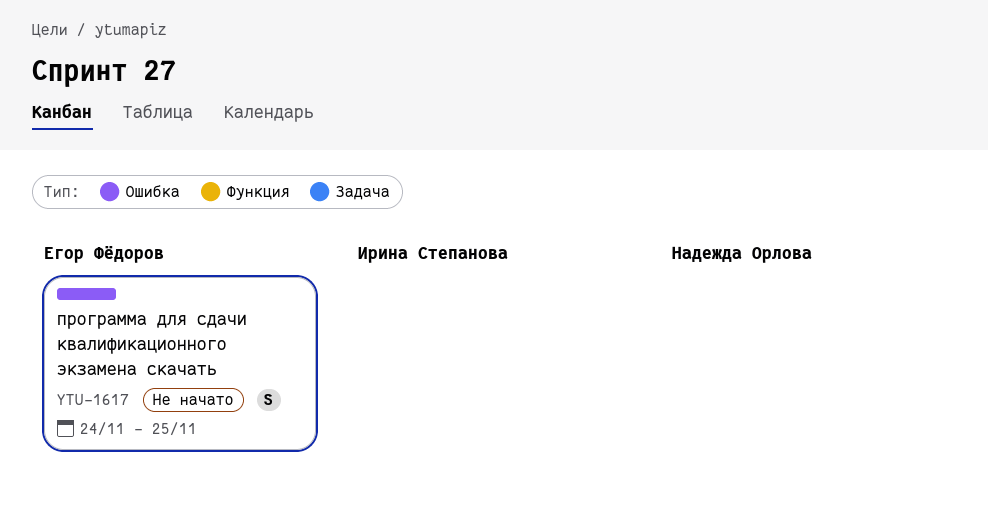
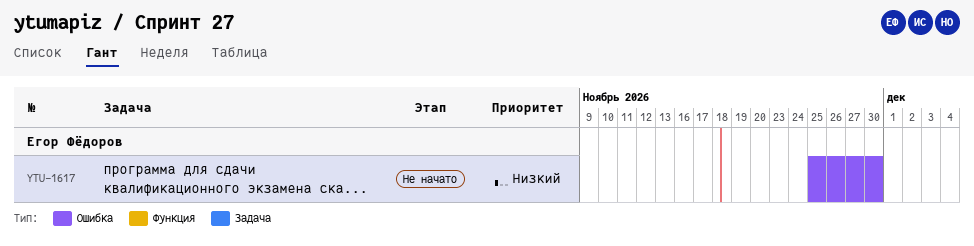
YTU-1617, start: Nov 24 -> Nov 25
YTU-1617, due: Nov 25 -> Nov 30

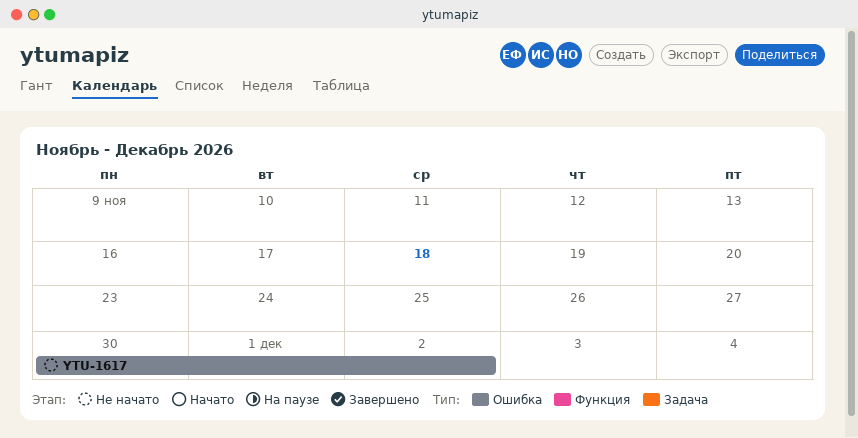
YTU-1617, start: Nov 25 -> Nov 30
YTU-1617, due: Nov 30 -> Dec 2

